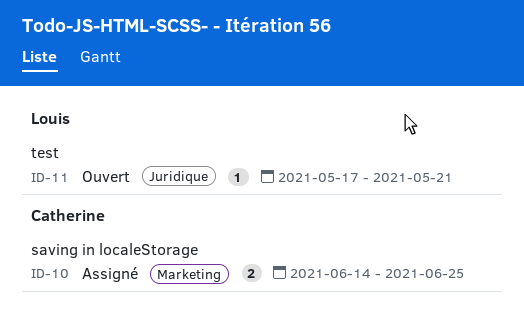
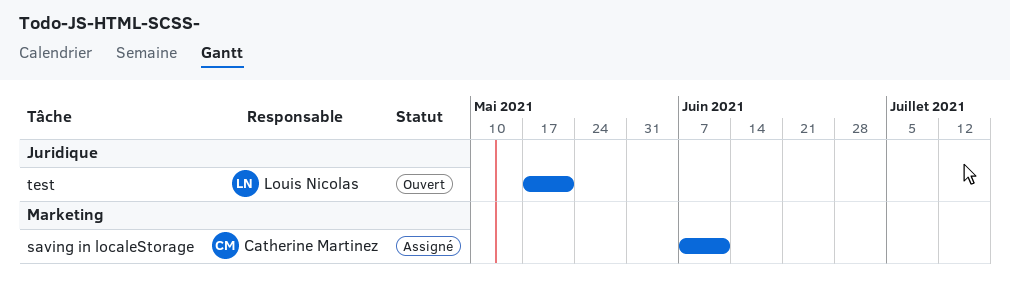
saving in localeStorage, start: Jun 14 -> Jun 7
saving in localeStorage, due: Jun 25 -> Jun 11

